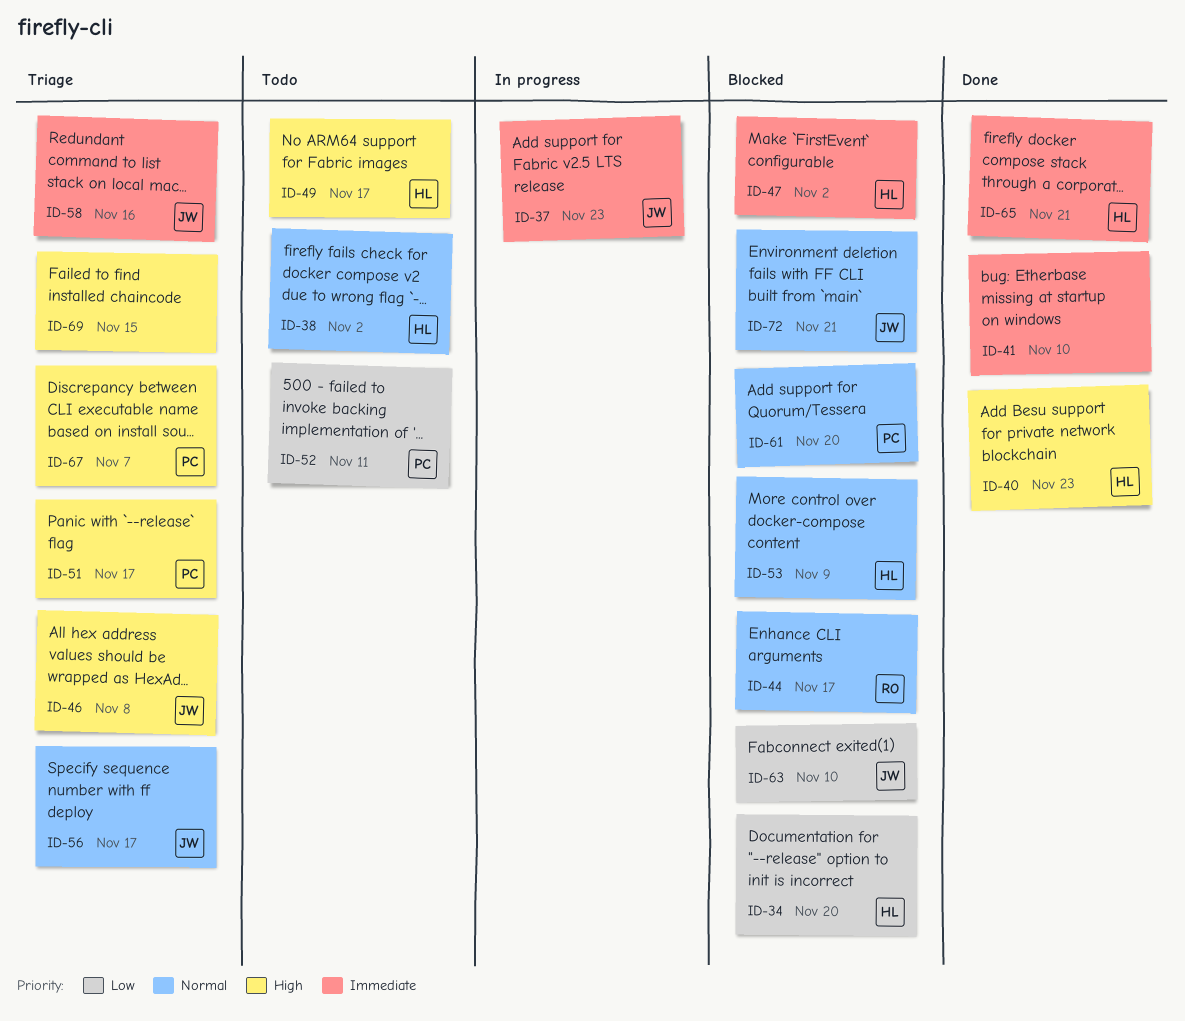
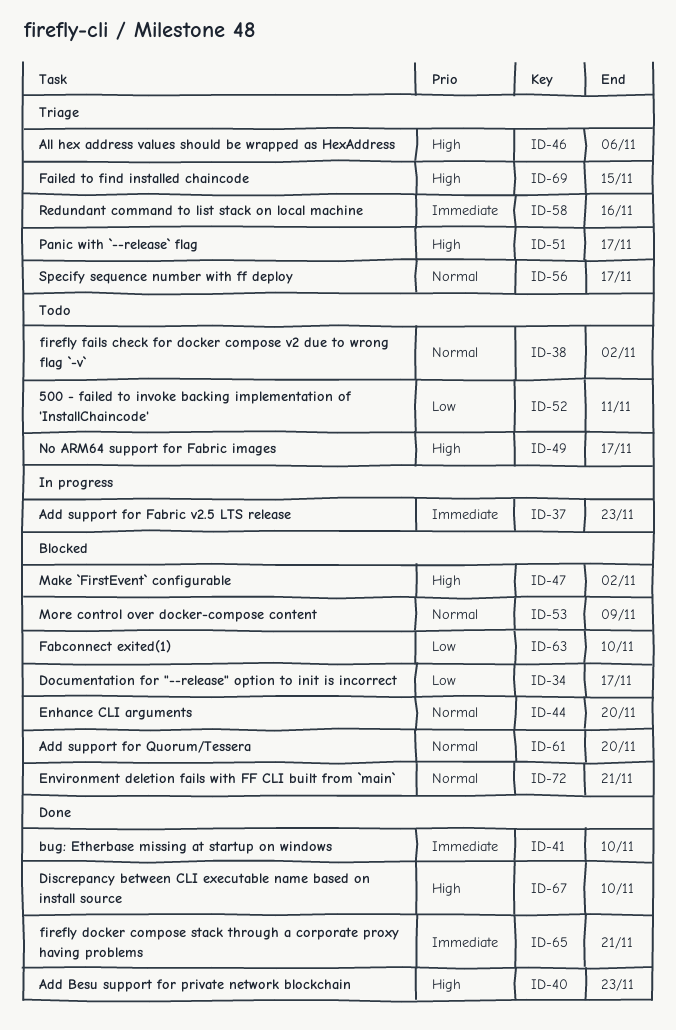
ID-34, due: Nov 20 -> Nov 17
ID-44, due: Nov 17 -> Nov 20
ID-46, due: Nov 8 -> Nov 6
ID-47, priority: Immediate -> High
ID-67, status: Triage -> Done
ID-67, due: Nov 7 -> Nov 10

